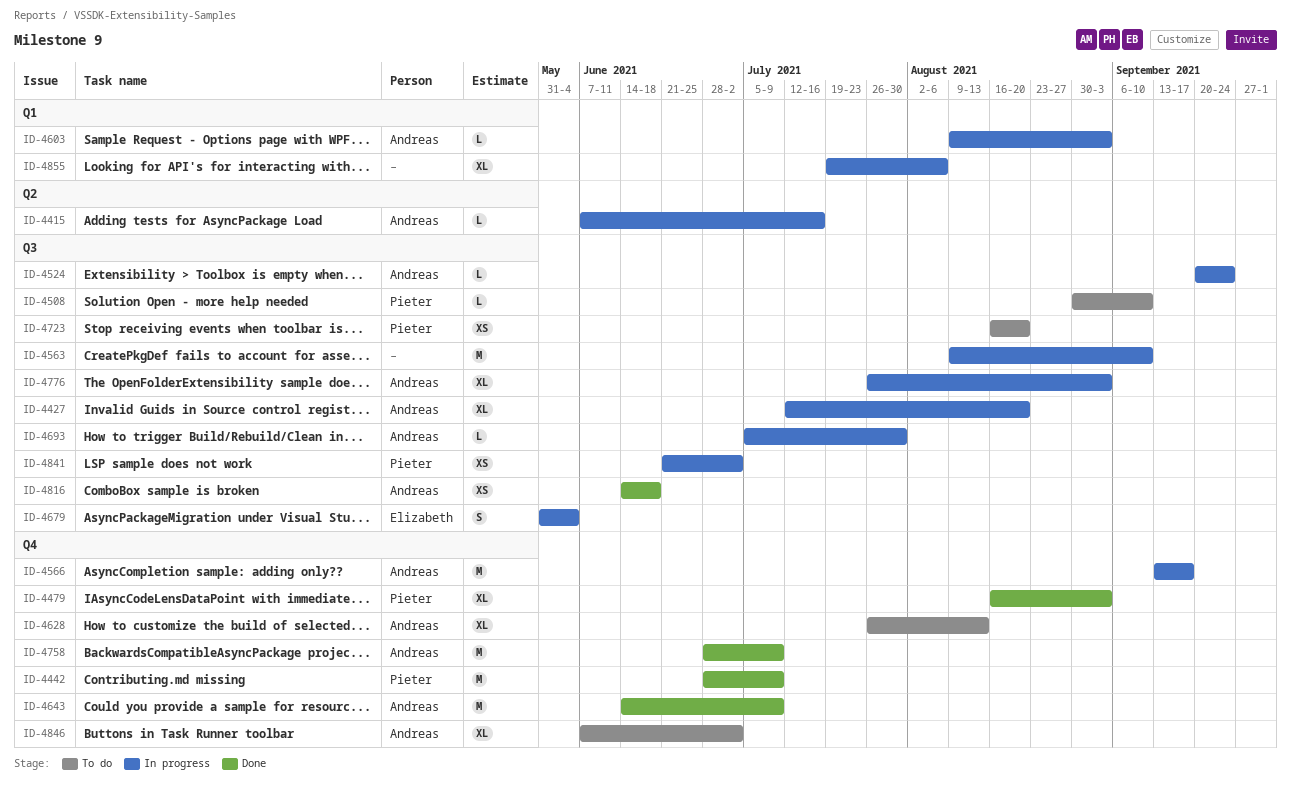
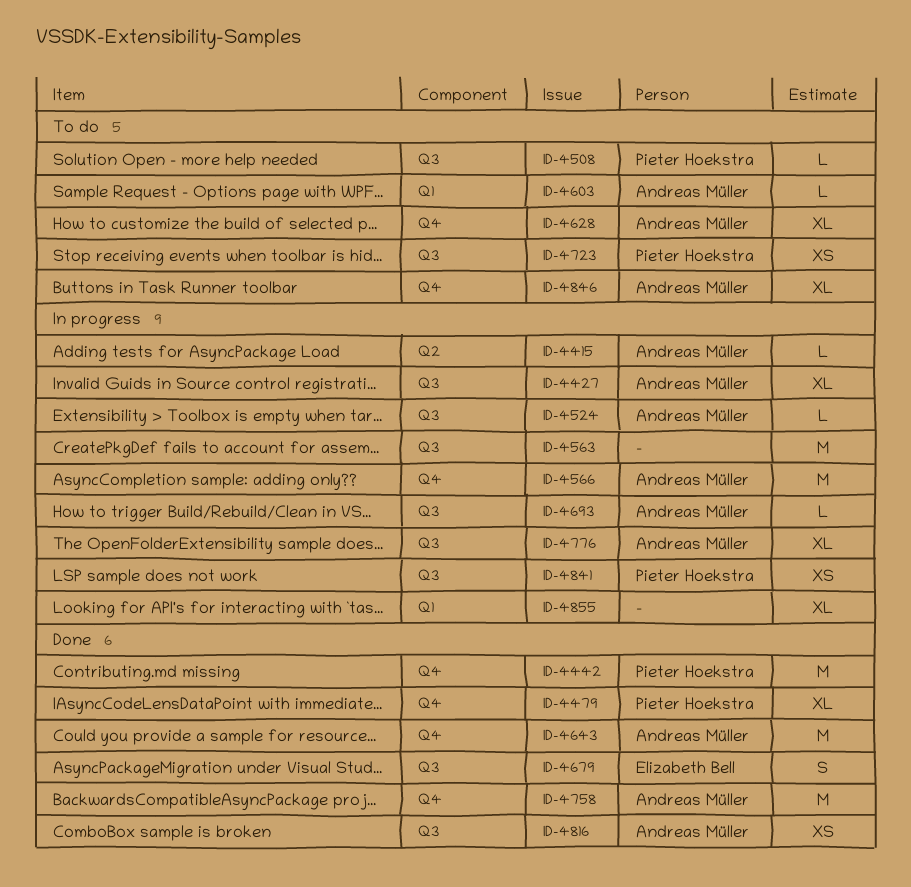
ID-4603, status: In progress -> To do
ID-4679, status: In progress -> Done

